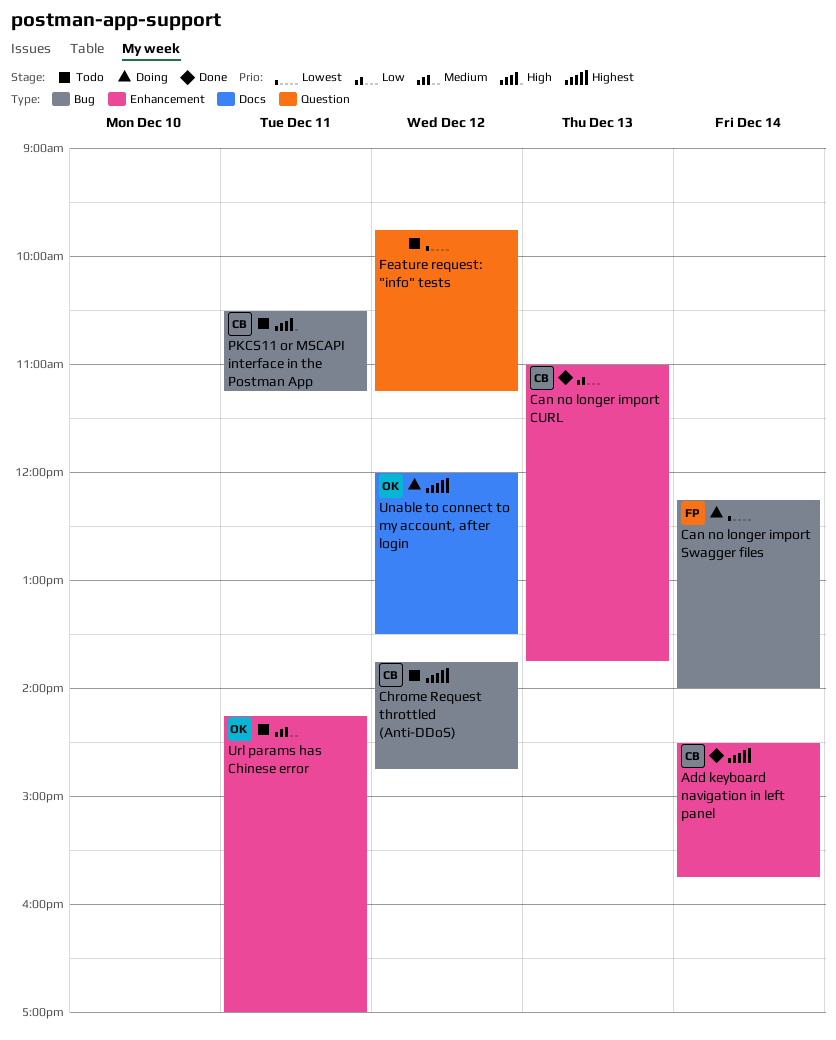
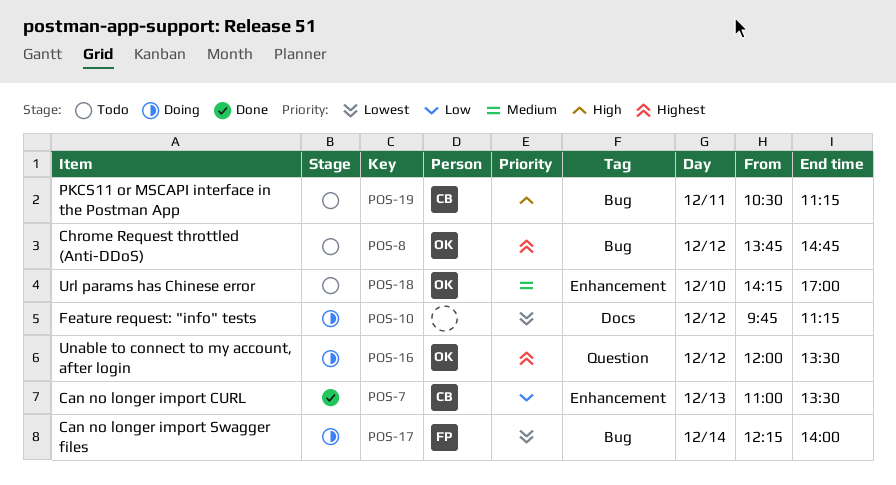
Add keyboard navigation in left panel: present -> none
Can no longer import CURL, ends: 13:45 -> 13:30
Chrome Request throttled (Anti-DDoS), owner: CB -> OK
Feature request: "info" tests, status: Todo -> Doing
Feature request: "info" tests, label: Question -> Docs
Unable to connect to my account, after login, label: Docs -> Question
Url params has Chinese error, day: Dec 11 -> Dec 10

